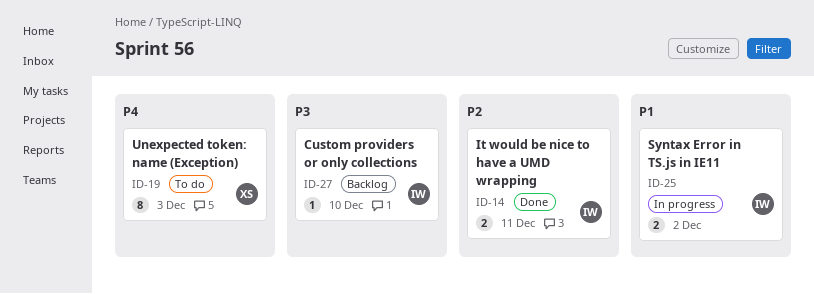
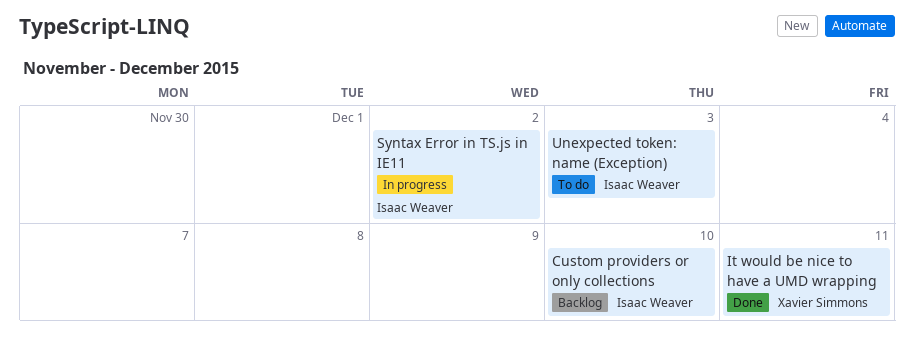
It would be nice to have a UMD wrapping, owner: Isaac Weaver -> Xavier Simmons
Unexpected token: name (Exception), owner: Xavier Simmons -> Isaac Weaver

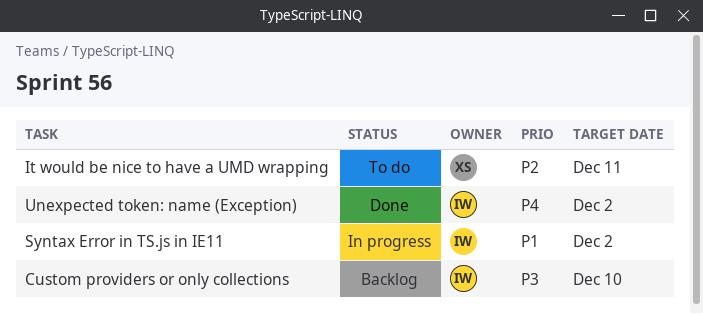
It would be nice to have a UMD wrapping, status: Done -> To do
Unexpected token: name (Exception), status: To do -> Done
Unexpected token: name (Exception), due: Dec 3 -> Dec 2

